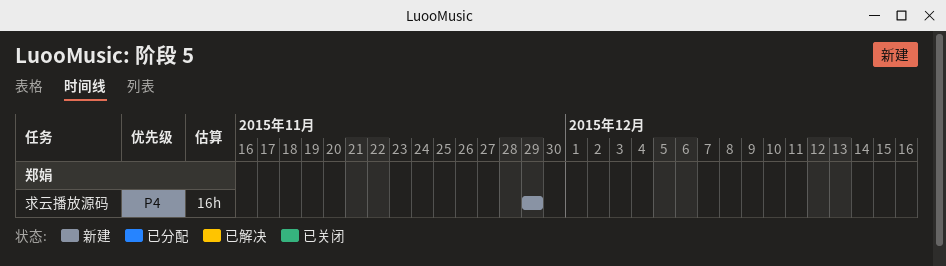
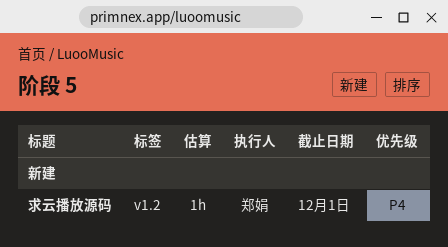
求云播放源码, estimate: 16h -> 1h
求云播放源码, due: Nov 29 -> Dec 1

